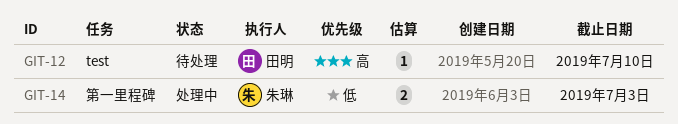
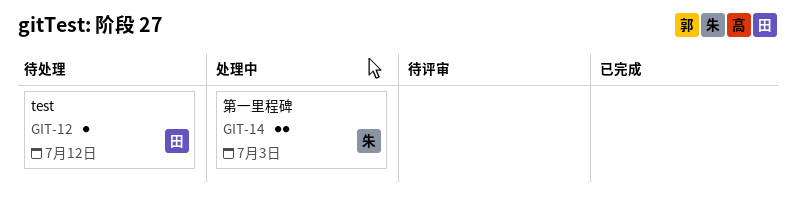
GIT-12, due: Jul 10 -> Jul 12

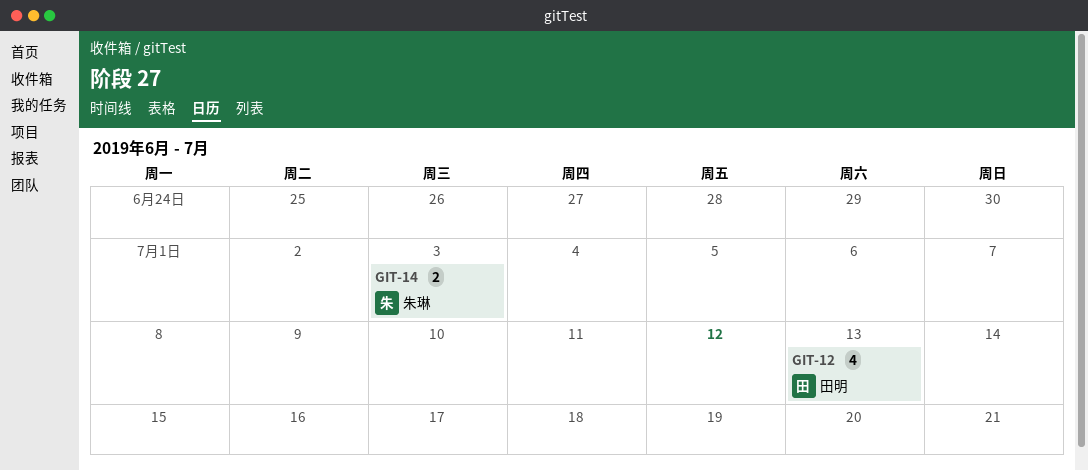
GIT-12, estimate: 1 -> 4
GIT-12, due: Jul 12 -> Jul 13

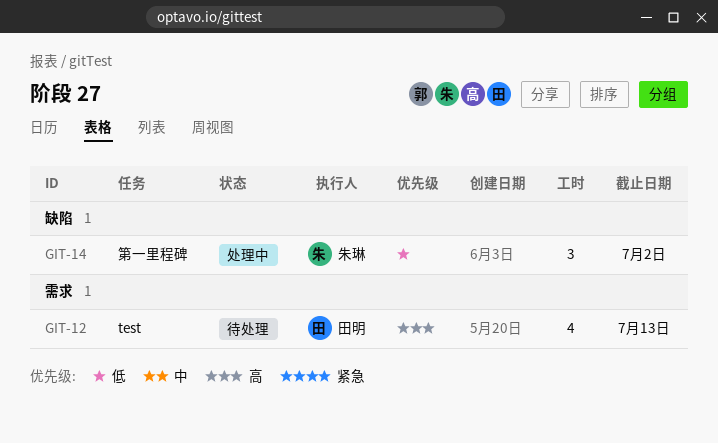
GIT-14, estimate: 2 -> 3
GIT-14, due: Jul 3 -> Jul 2

